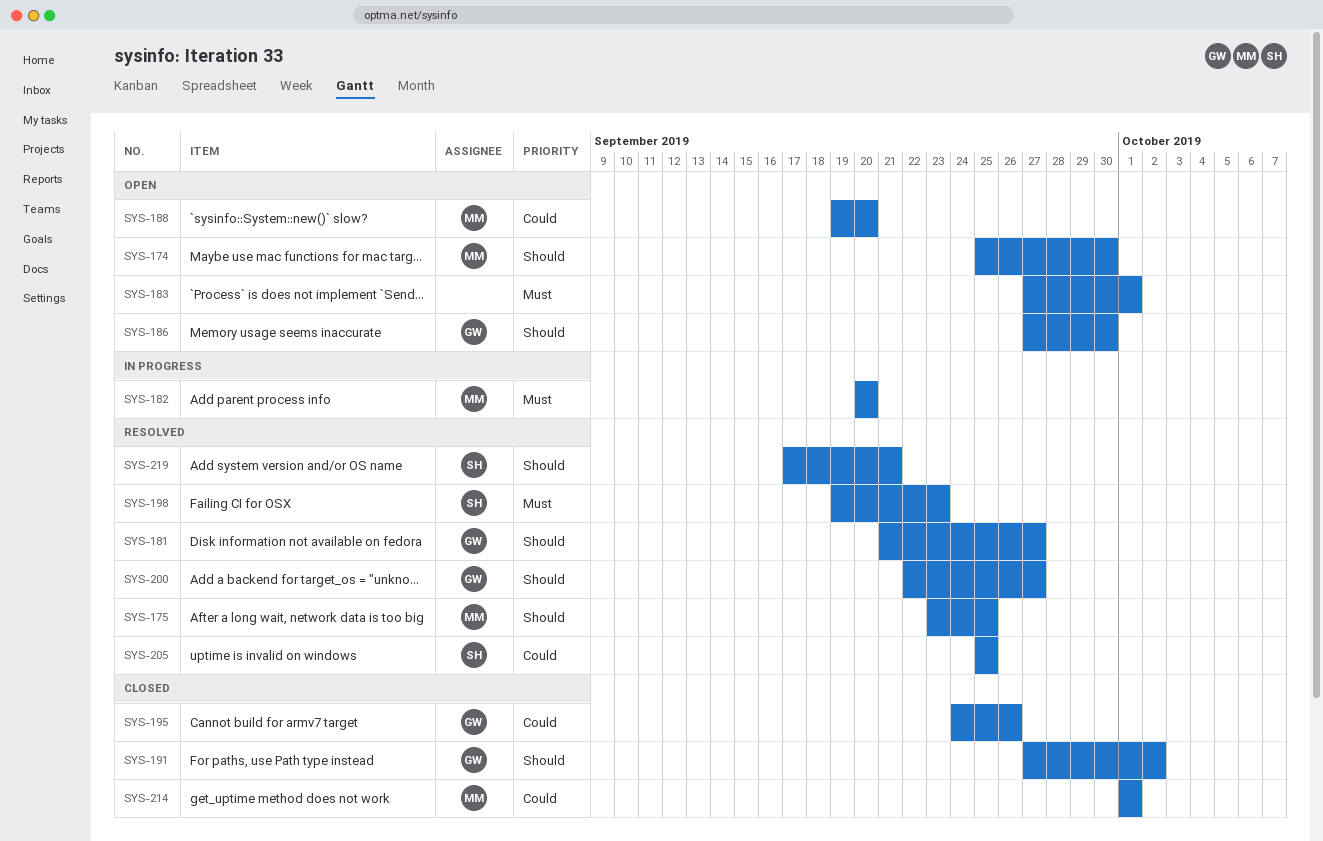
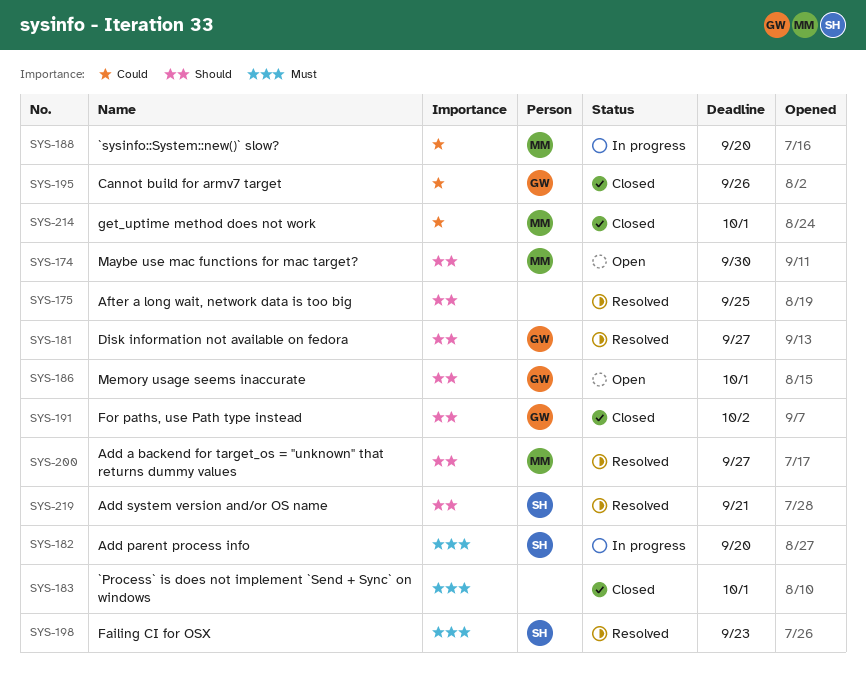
SYS-175, owner: MM -> none
SYS-182, owner: MM -> SH
SYS-183, status: Open -> Closed
SYS-186, due: Sep 30 -> Oct 1
SYS-188, status: Open -> In progress
SYS-200, owner: GW -> MM
SYS-205: present -> none

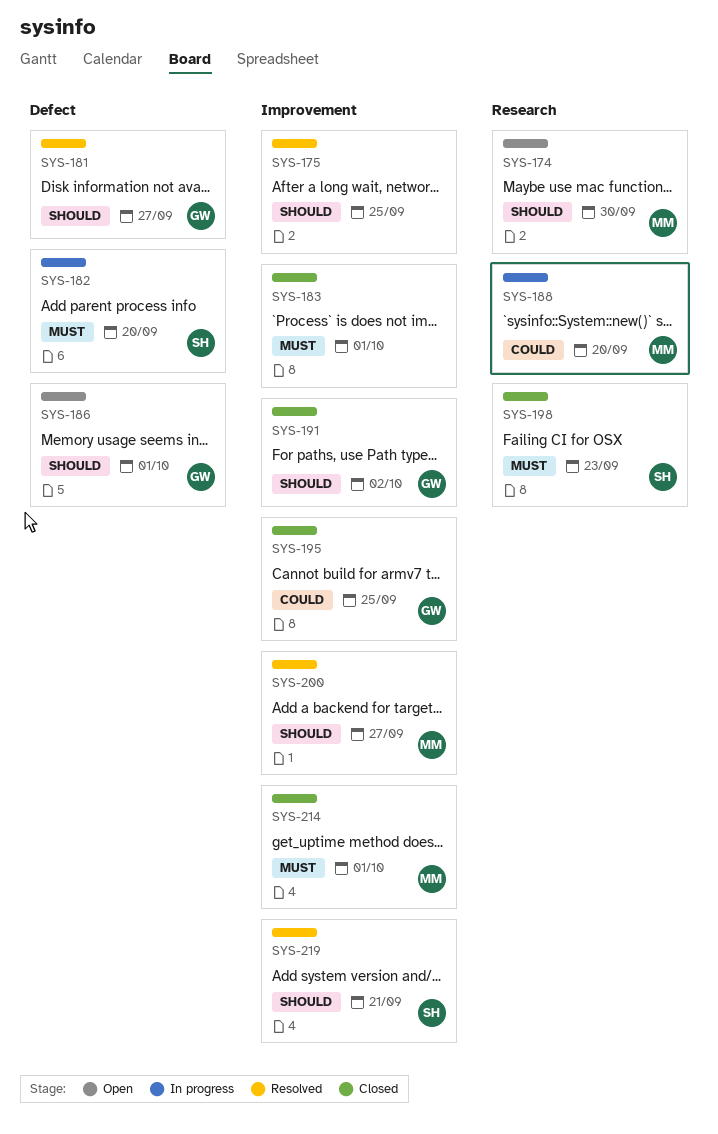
SYS-195, due: Sep 26 -> Sep 25
SYS-198, status: Resolved -> Closed
SYS-214, priority: Could -> Must

